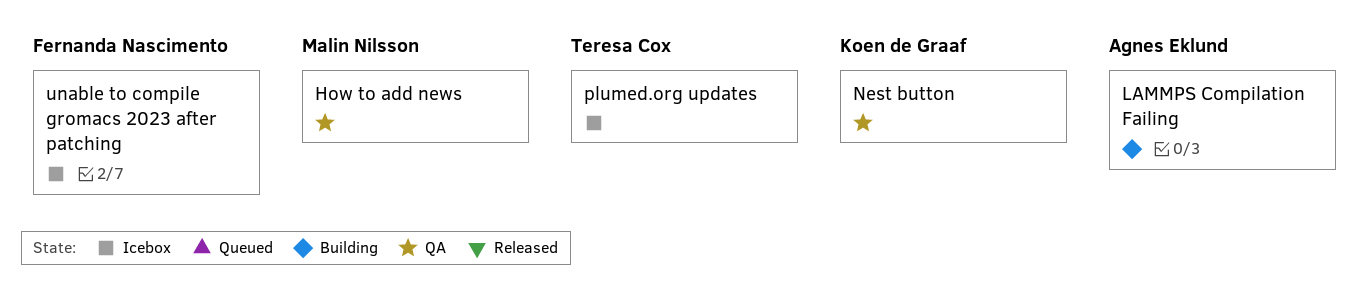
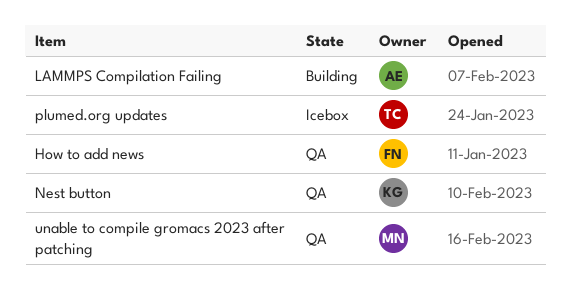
How to add news, owner: Malin Nilsson -> Fernanda Nascimento
unable to compile gromacs 2023 after patching, status: Icebox -> QA
unable to compile gromacs 2023 after patching, owner: Fernanda Nascimento -> Malin Nilsson

